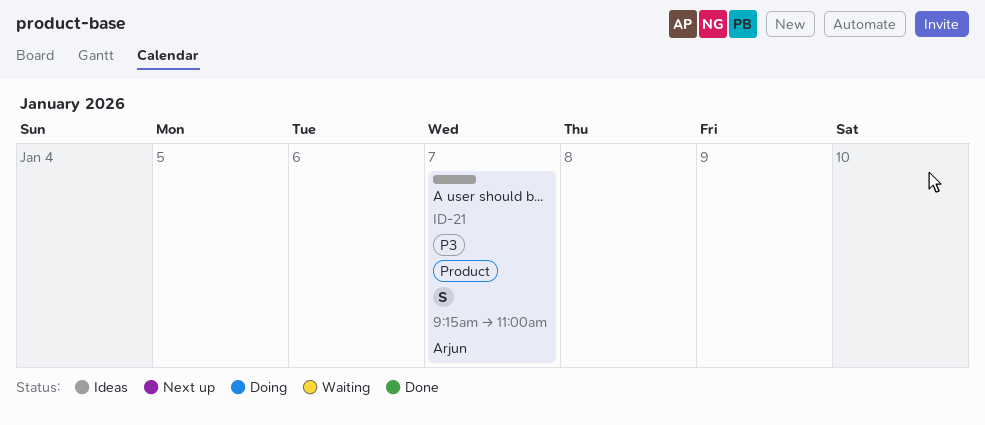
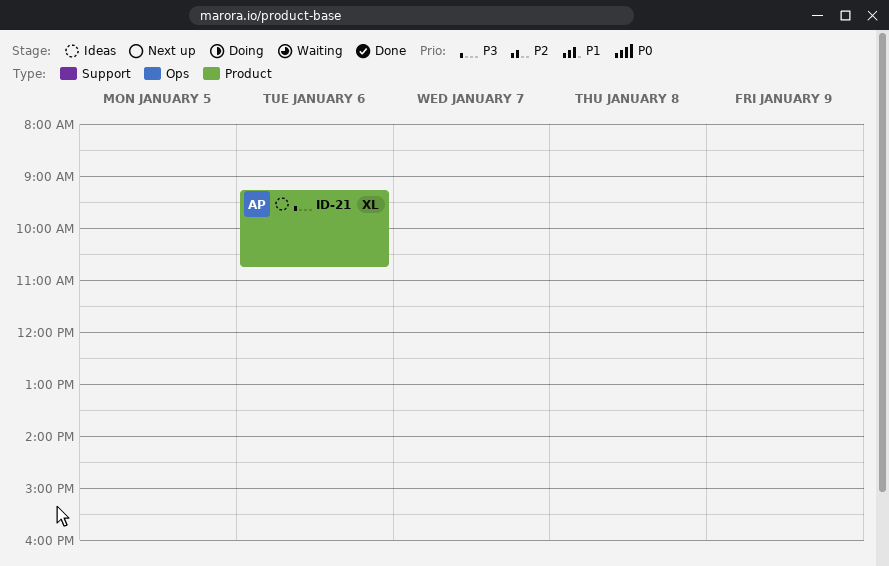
ID-21, estimate: S -> XL
ID-21, day: Jan 7 -> Jan 6
ID-21, ends: 11:00 -> 10:45

